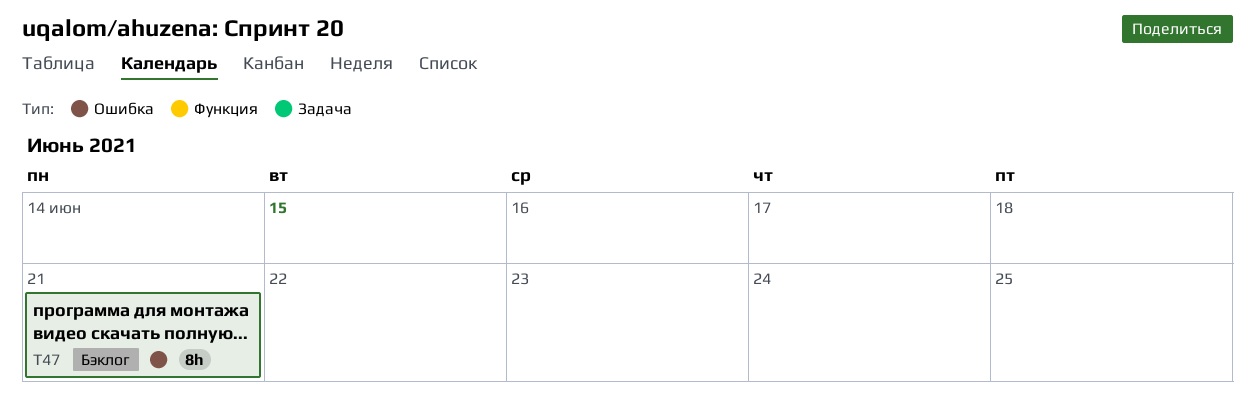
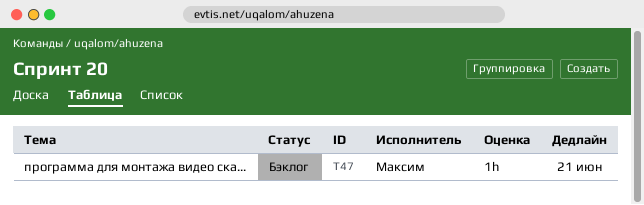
T47, estimate: 8h -> 1h

